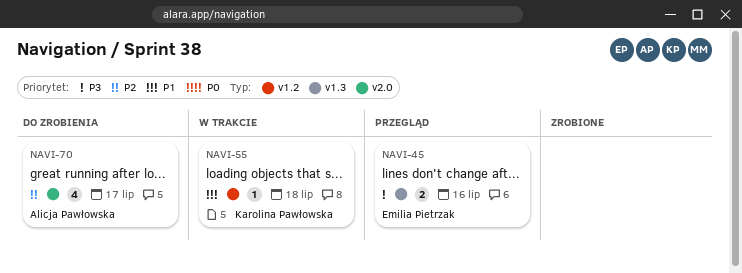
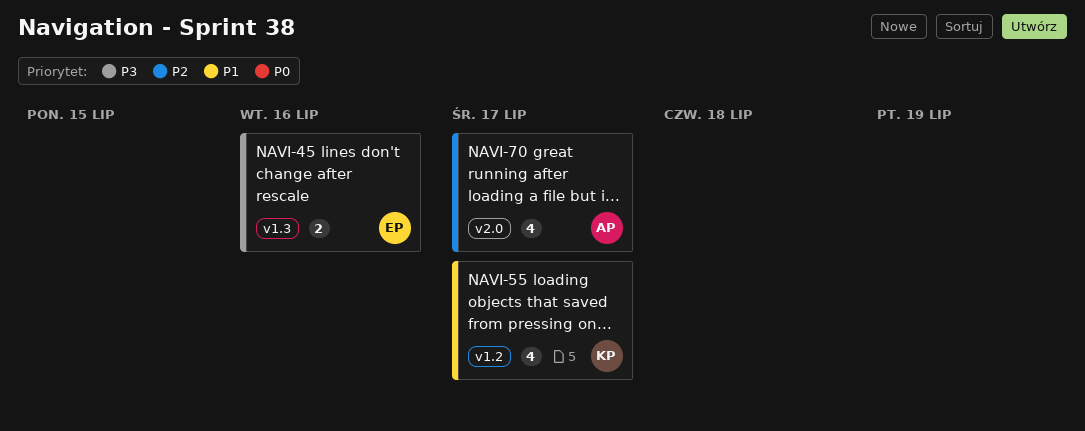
NAVI-55, estimate: 1 -> 4
NAVI-55, due: Jul 18 -> Jul 17

